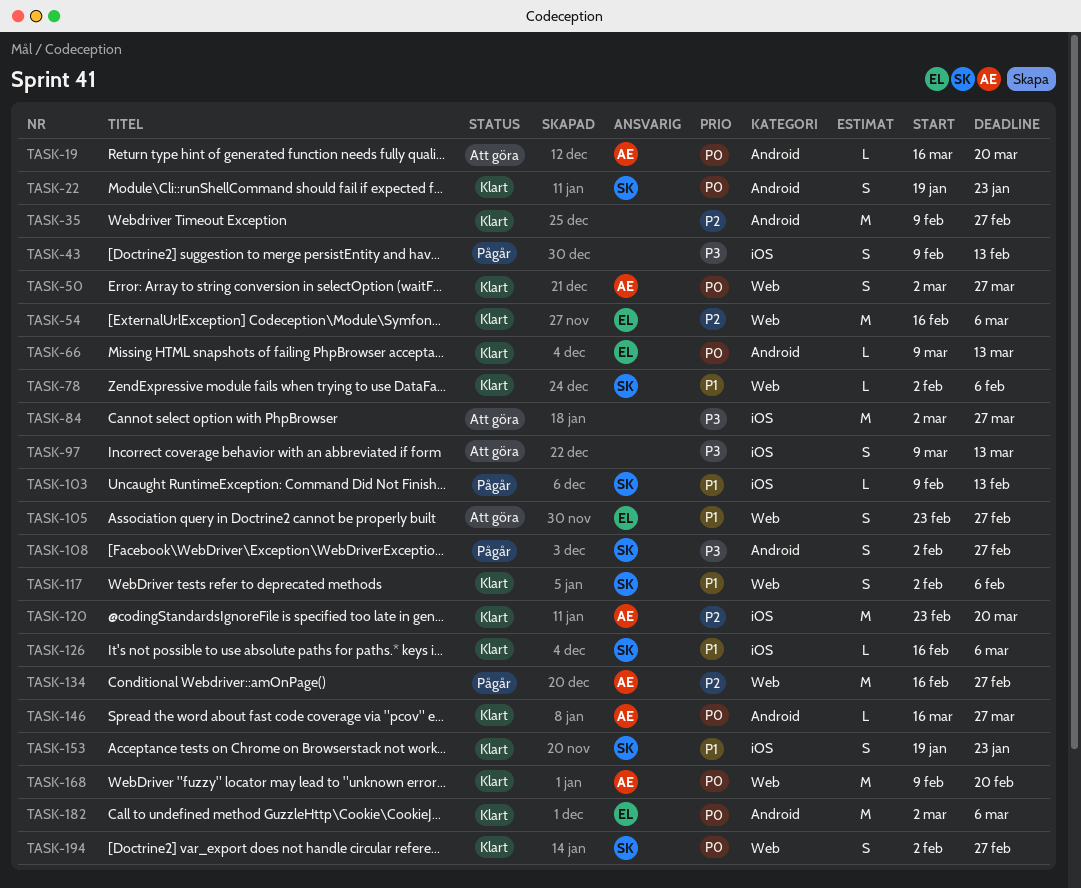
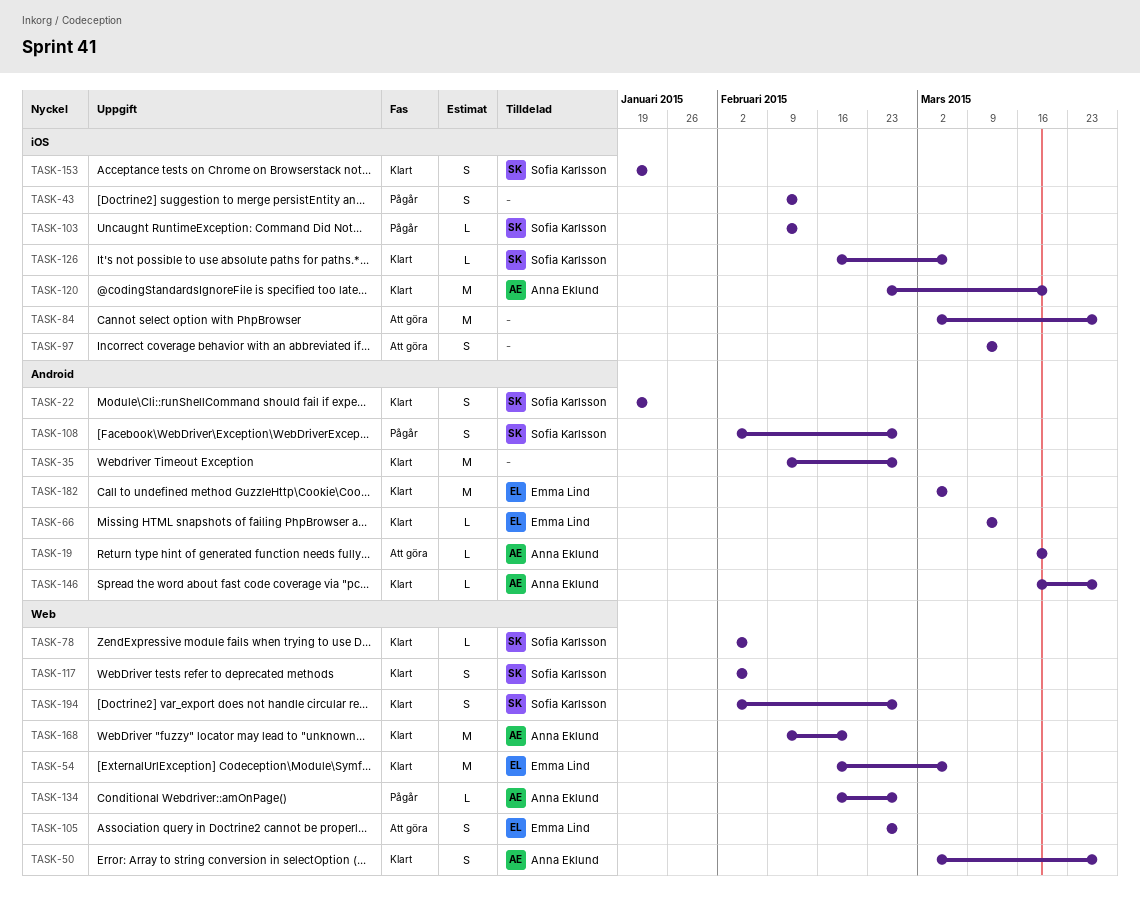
TASK-134, estimate: M -> L

